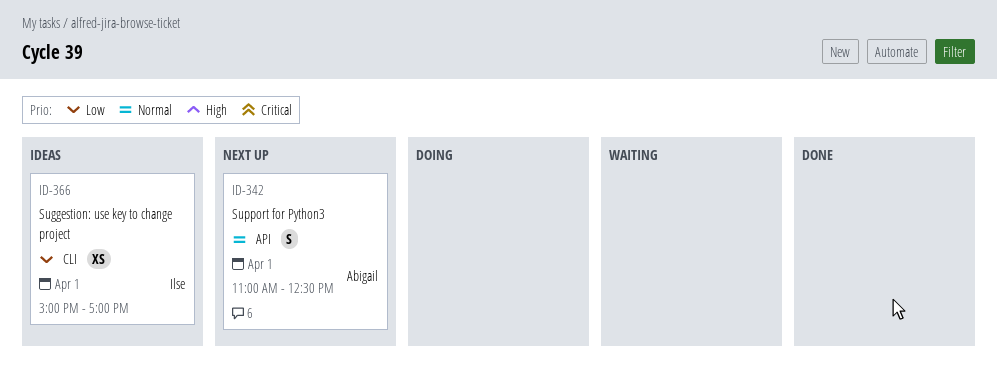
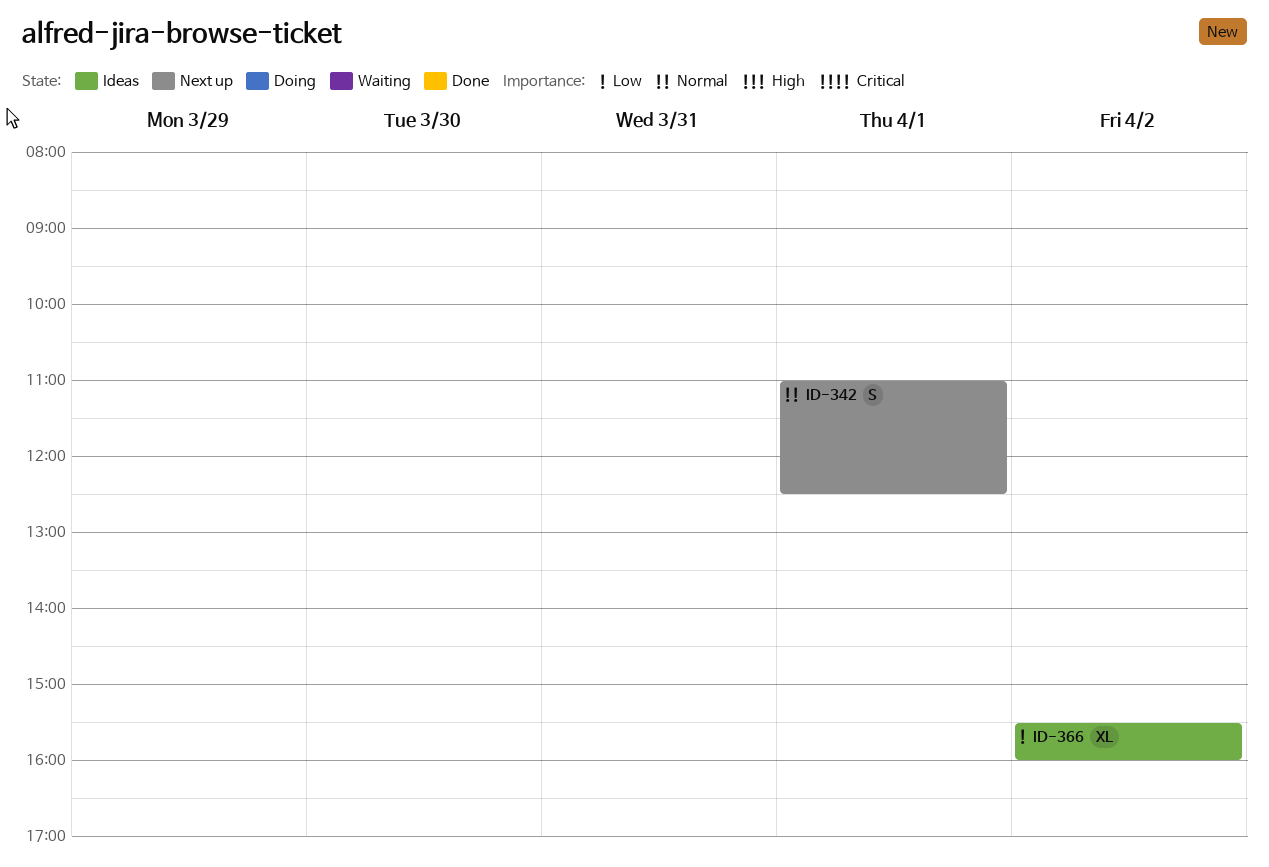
ID-366, estimate: XS -> XL
ID-366, day: Apr 1 -> Apr 2
ID-366, begins: 15:00 -> 15:30
ID-366, ends: 17:00 -> 16:00

